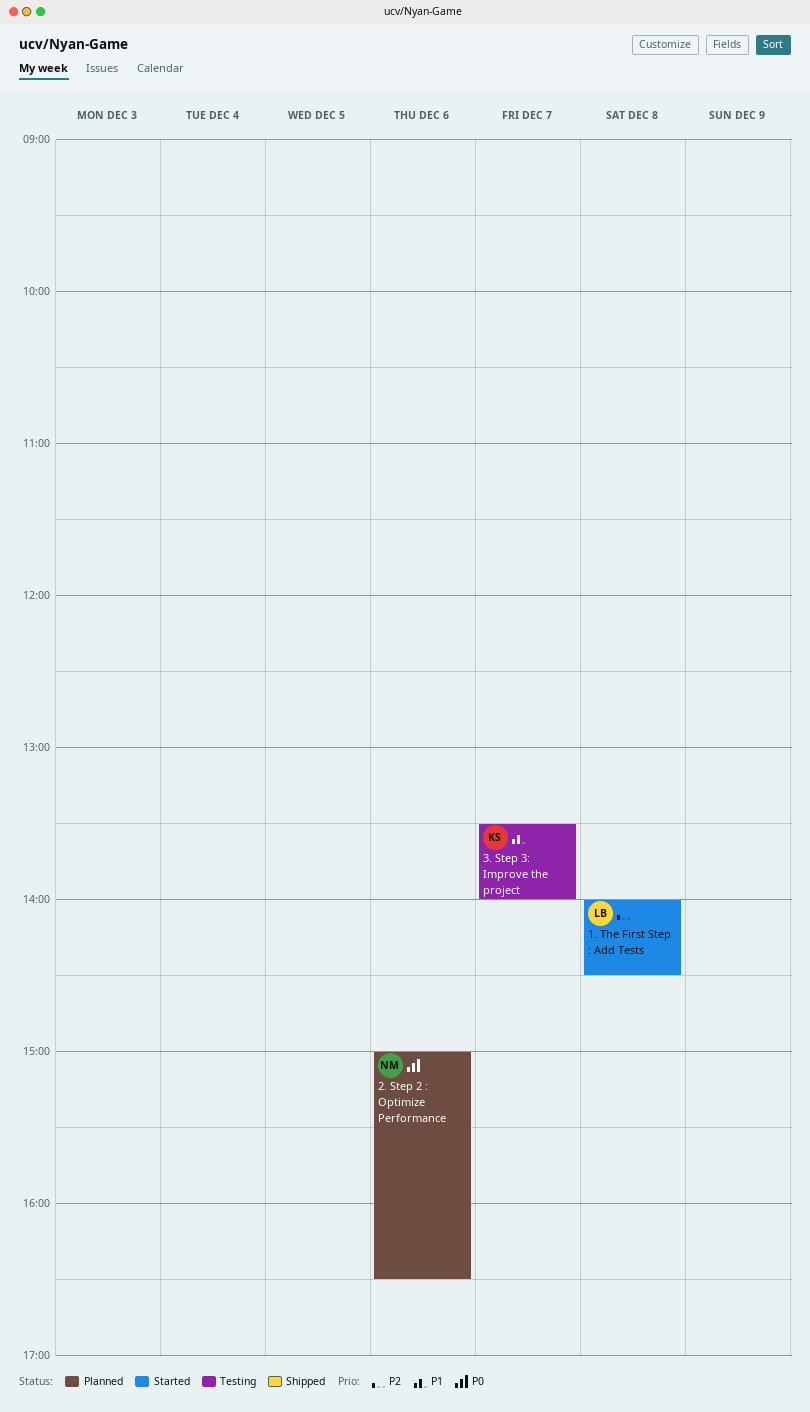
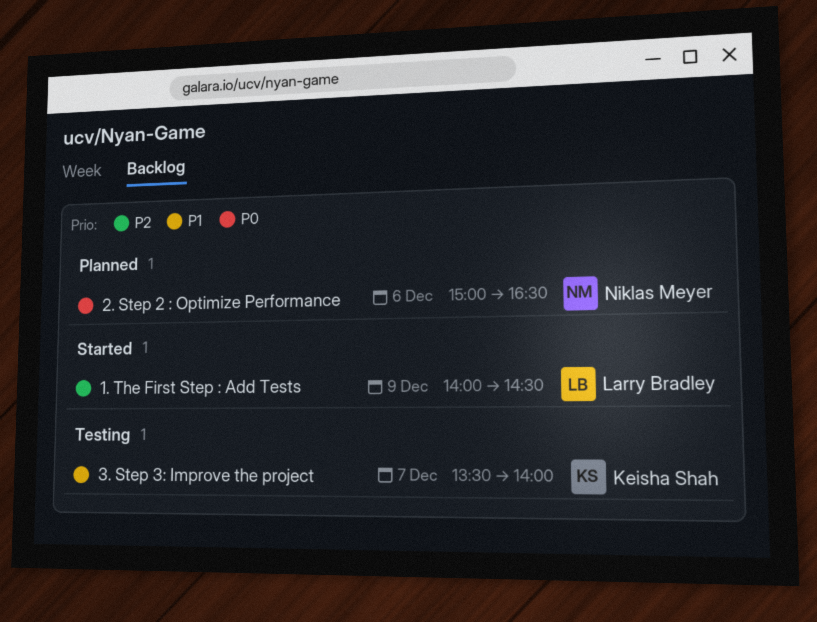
1. The First Step : Add Tests, day: Dec 8 -> Dec 9

